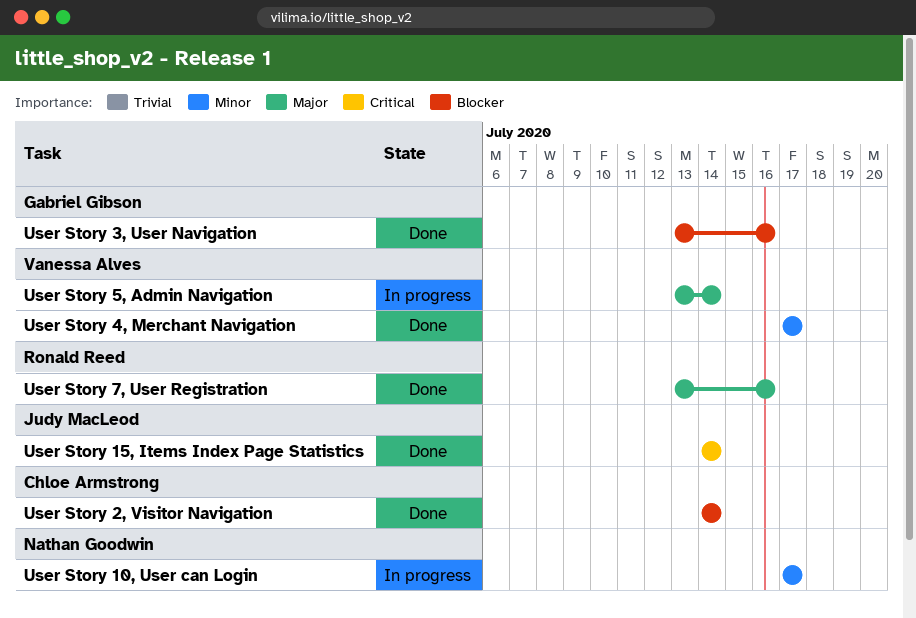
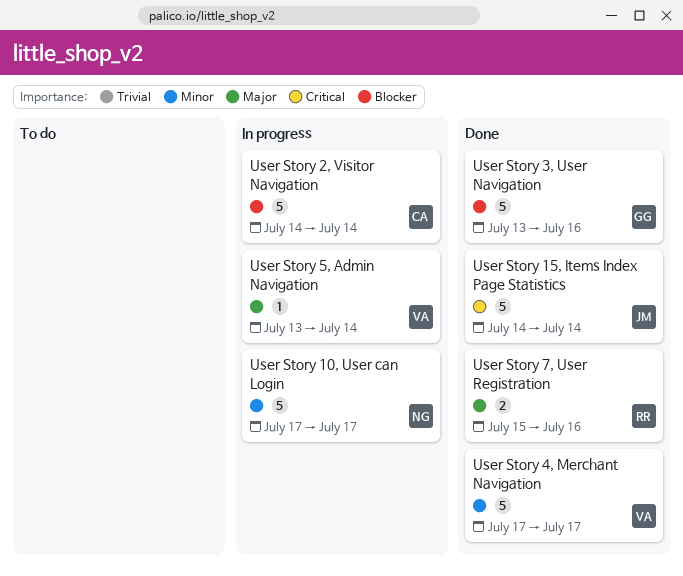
User Story 2, Visitor Navigation, status: Done -> In progress
User Story 7, User Registration, start: Jul 13 -> Jul 15

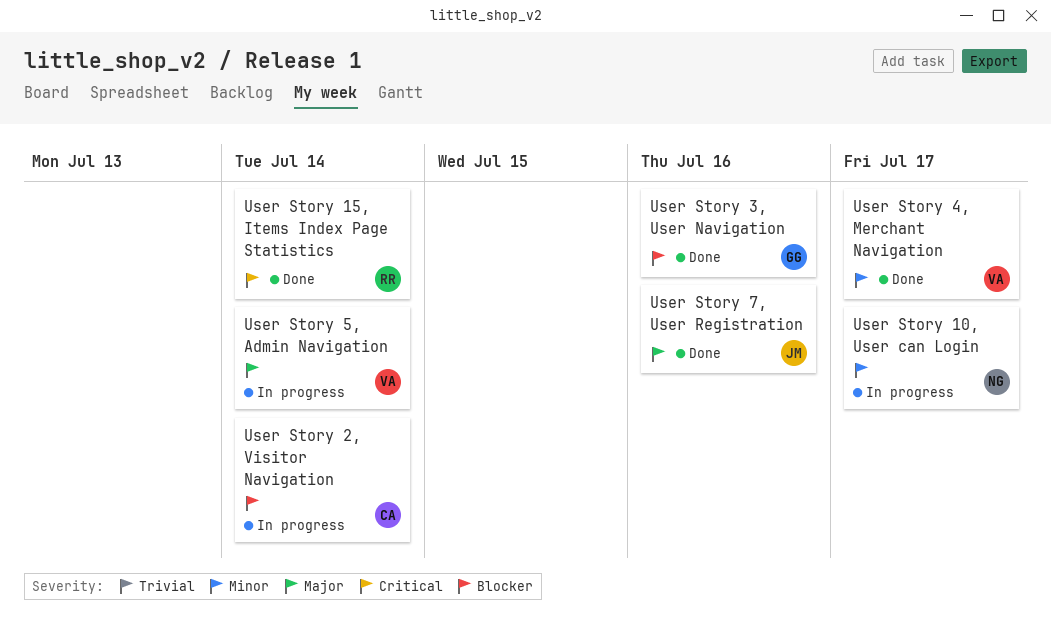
User Story 15, Items Index Page Statistics, owner: JM -> RR
User Story 7, User Registration, owner: RR -> JM

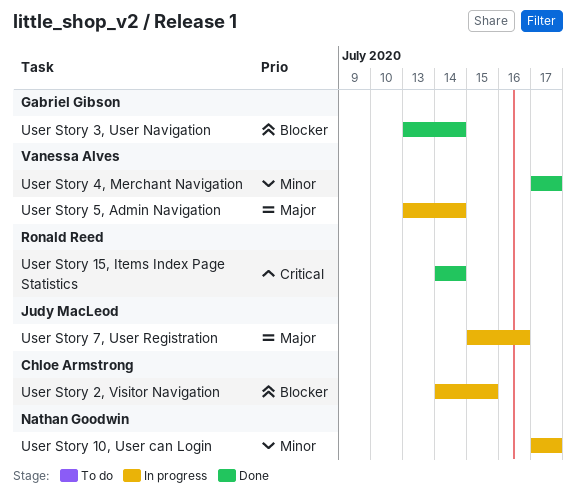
User Story 2, Visitor Navigation, due: Jul 14 -> Jul 15
User Story 3, User Navigation, due: Jul 16 -> Jul 14
User Story 7, User Registration, status: Done -> In progress

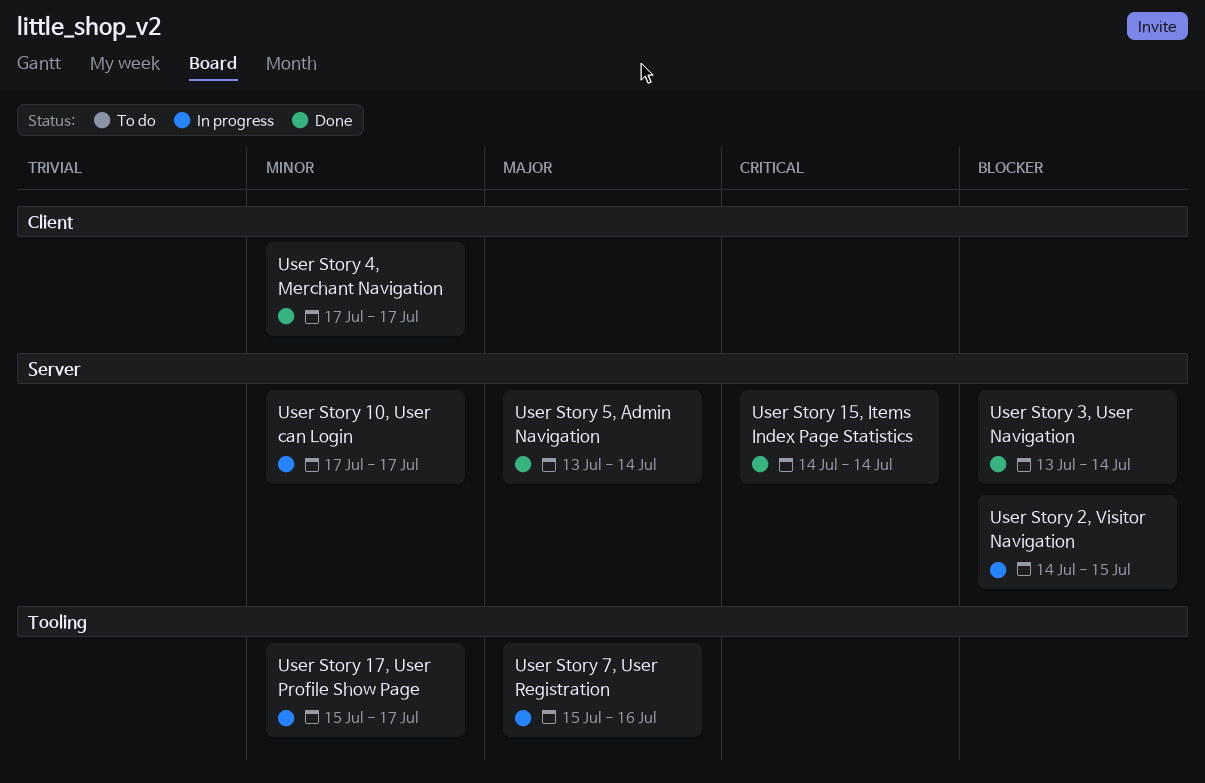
User Story 17, User Profile Show Page: none -> present
User Story 5, Admin Navigation, status: In progress -> Done

